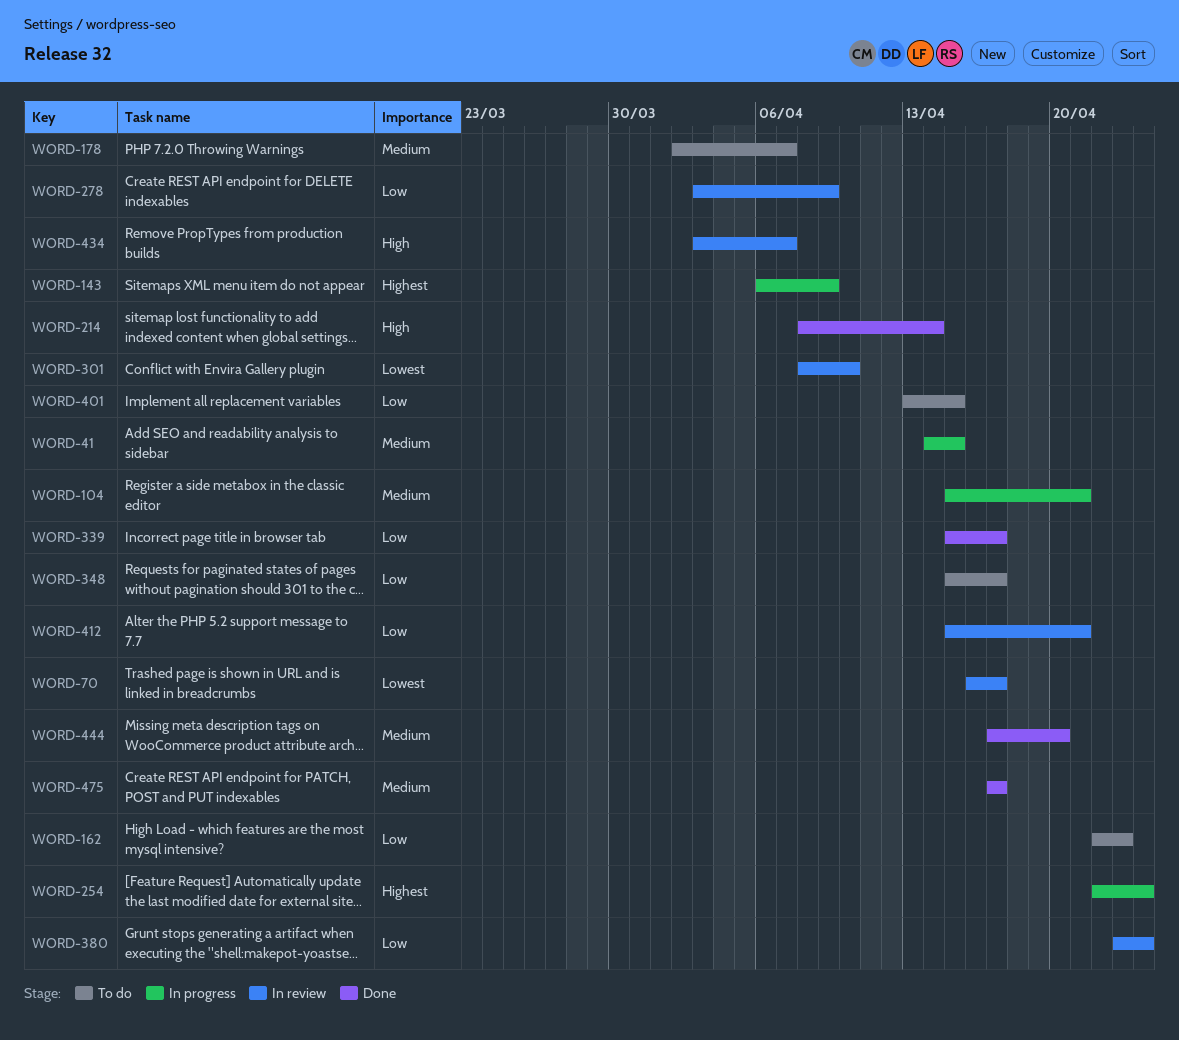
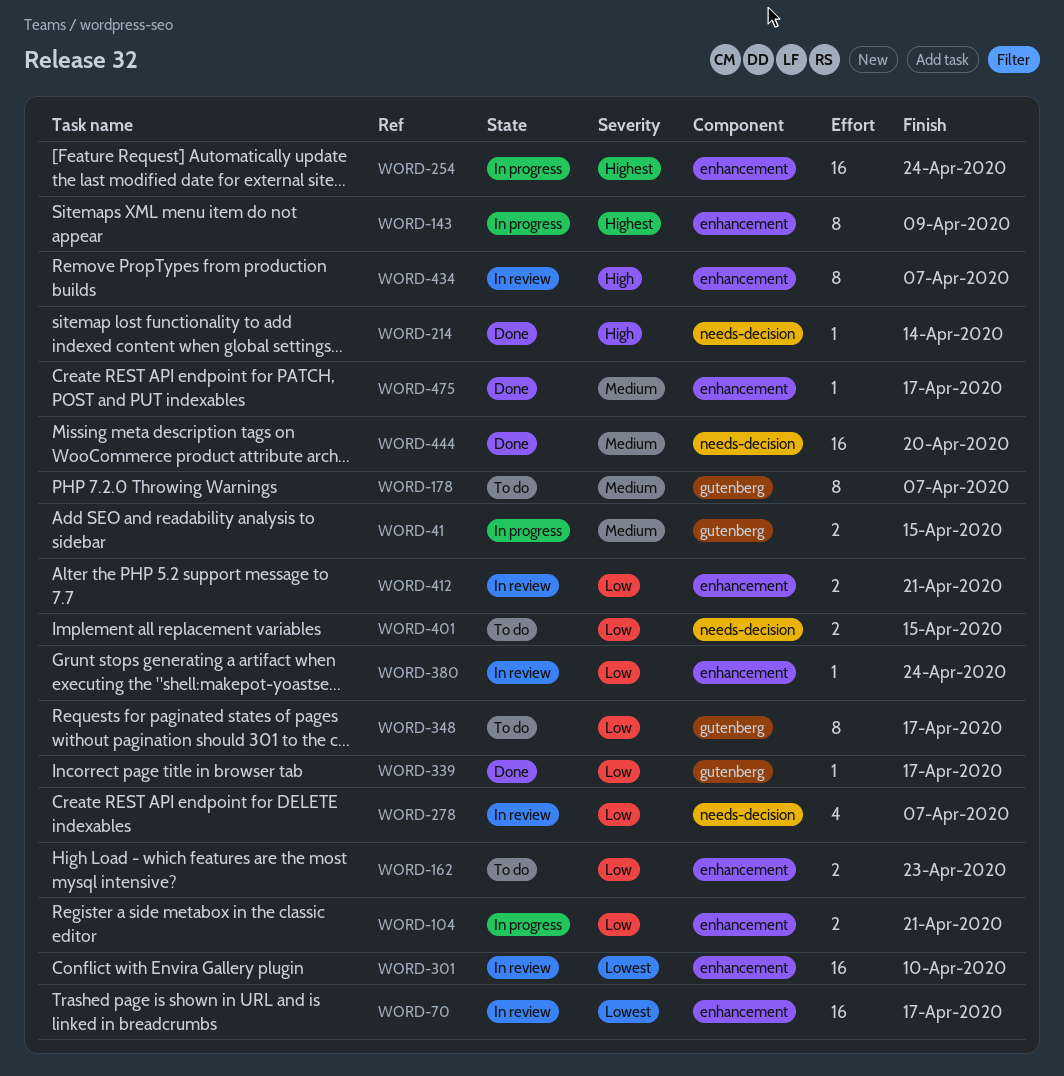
WORD-104, priority: Medium -> Low
WORD-278, due: Apr 9 -> Apr 7

